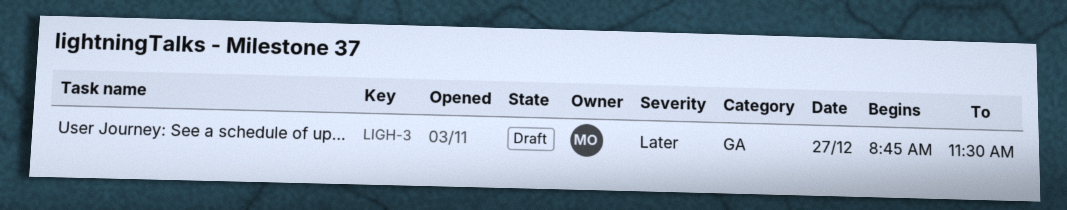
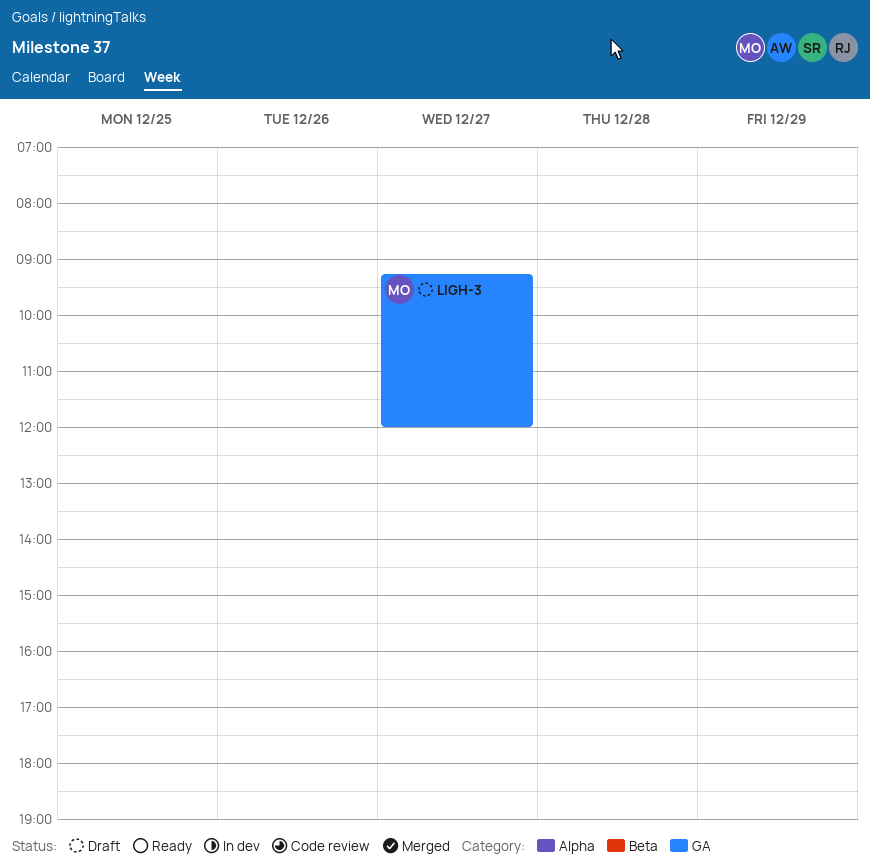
LIGH-3, begins: 08:45 -> 09:15
LIGH-3, ends: 11:30 -> 12:00

